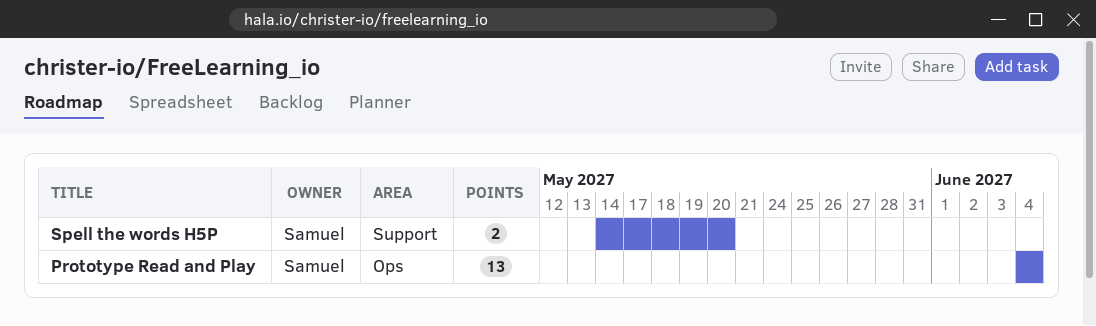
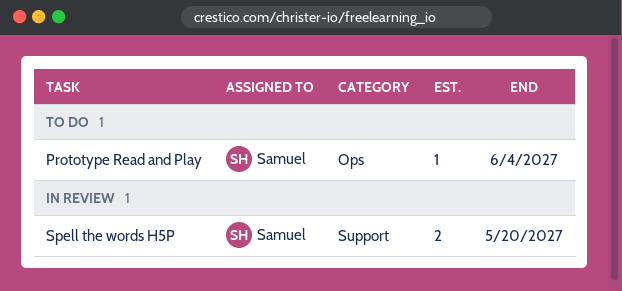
Prototype Read and Play, estimate: 13 -> 1

